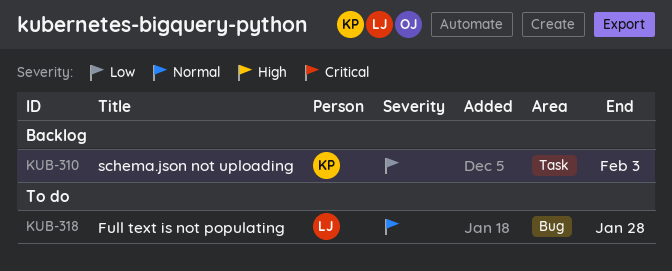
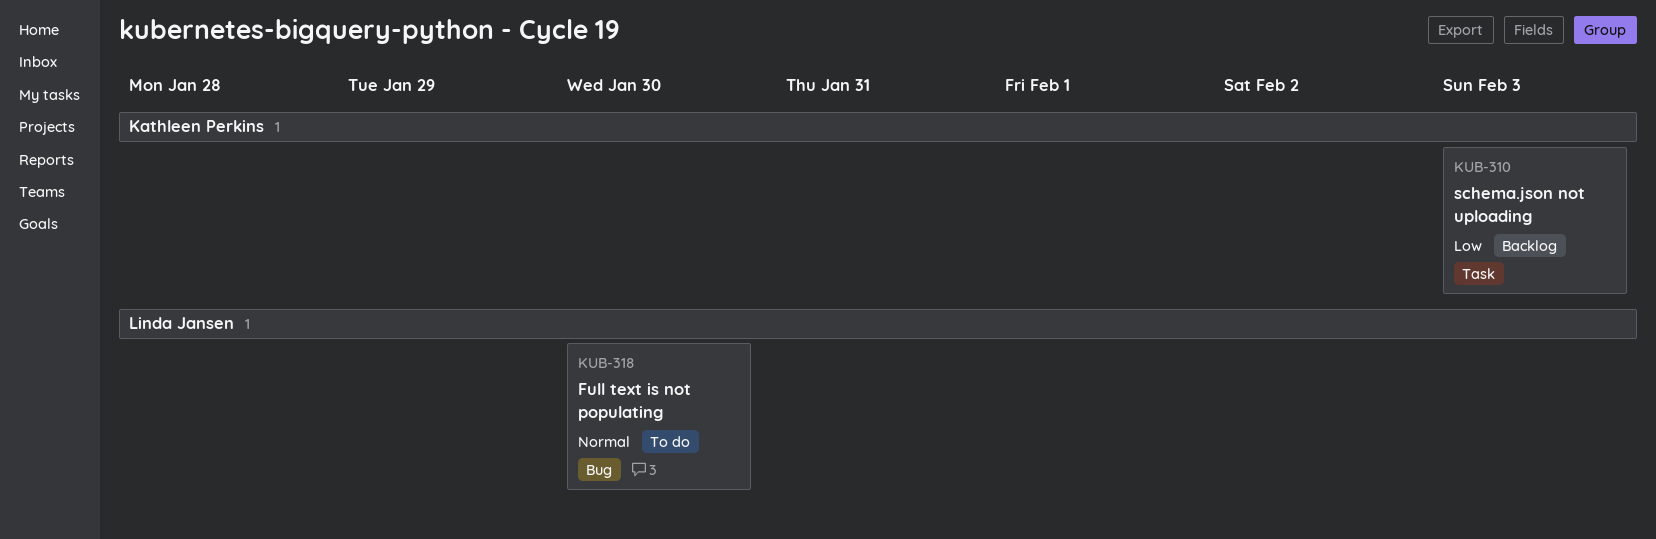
KUB-318, due: Jan 28 -> Jan 30

